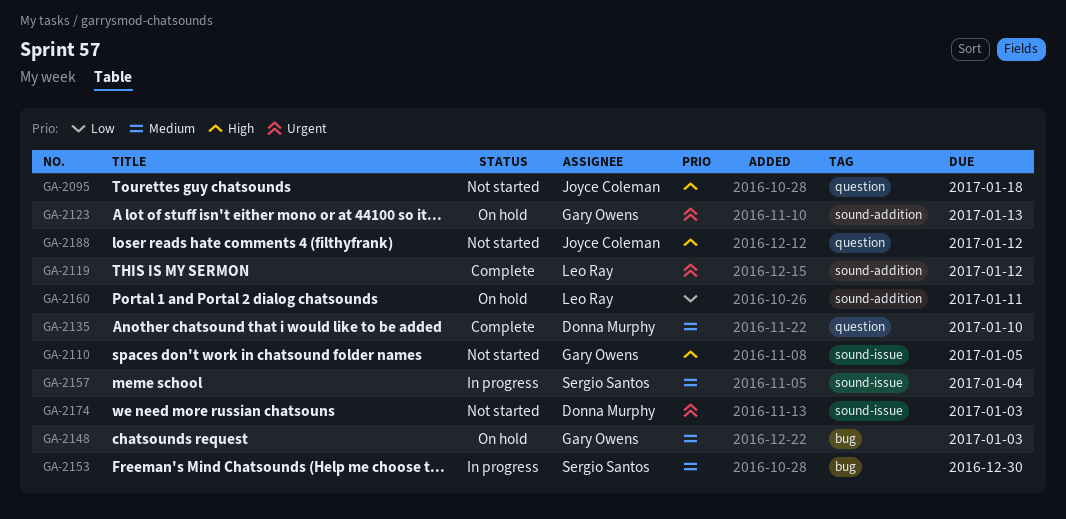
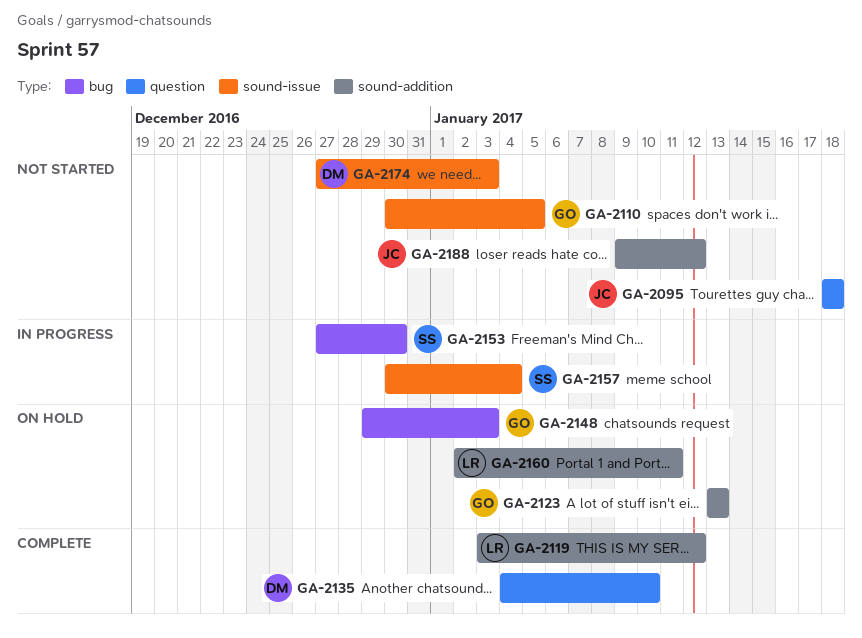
GA-2188, label: question -> sound-addition

